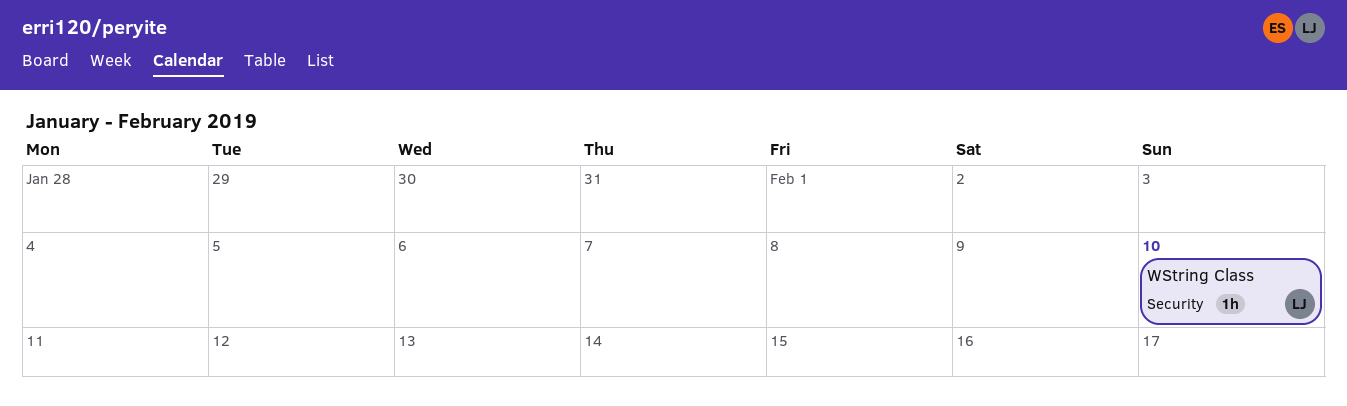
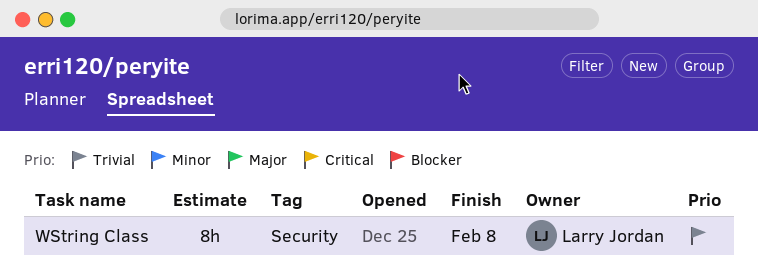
WString Class, estimate: 1h -> 8h
WString Class, due: Feb 10 -> Feb 8

